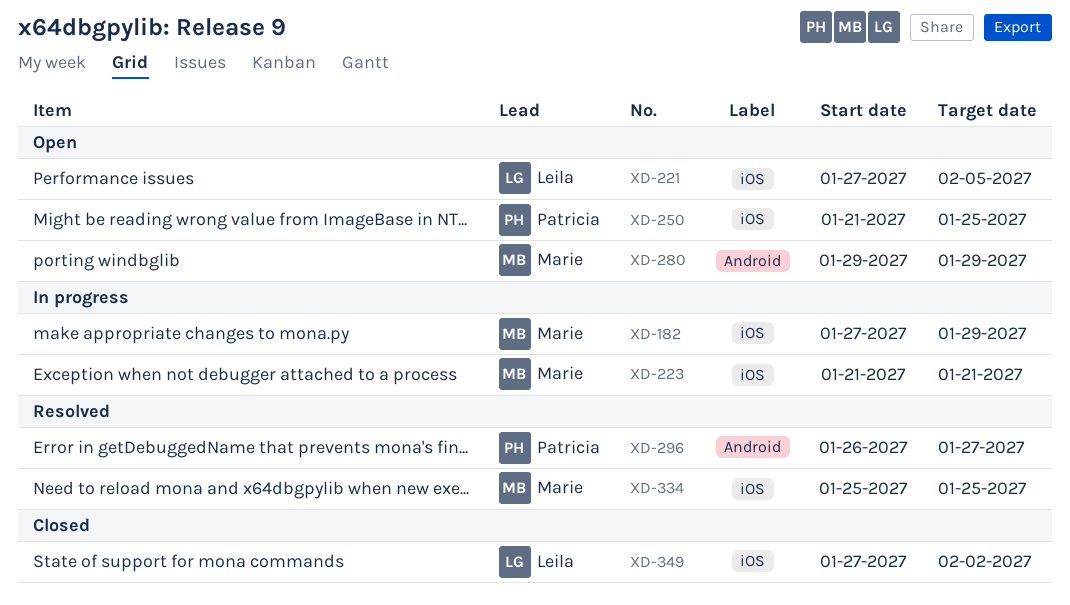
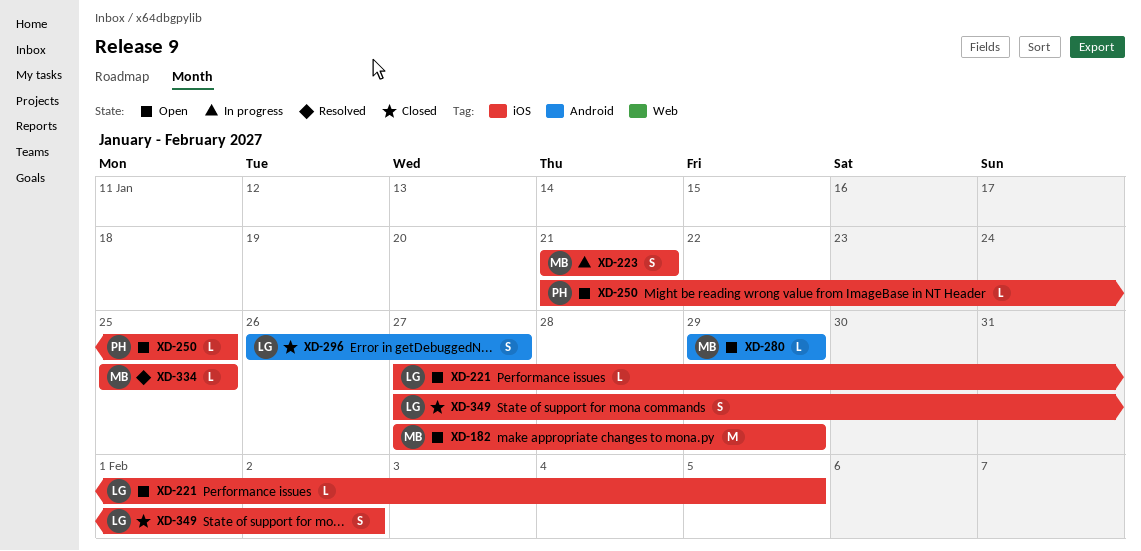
XD-182, status: In progress -> Open
XD-296, status: Resolved -> Closed
XD-296, owner: Patricia -> Leila

